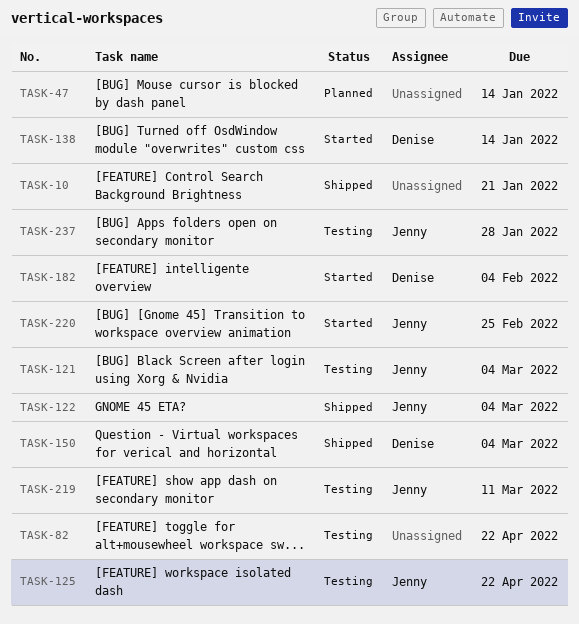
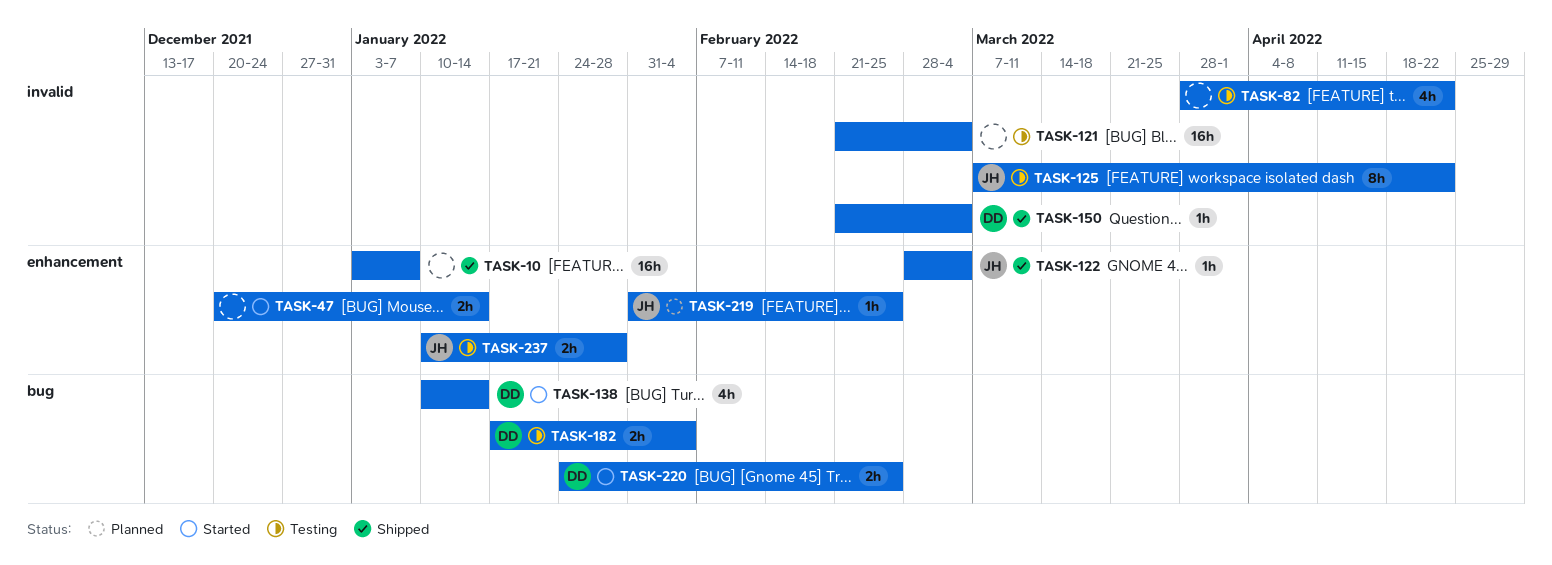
TASK-10, due: Jan 21 -> Jan 7
TASK-47, status: Planned -> Started
TASK-121, owner: Jenny -> none
TASK-182, status: Started -> Testing
TASK-219, status: Testing -> Planned
TASK-219, due: Mar 11 -> Feb 25
TASK-220, owner: Jenny -> Denise

